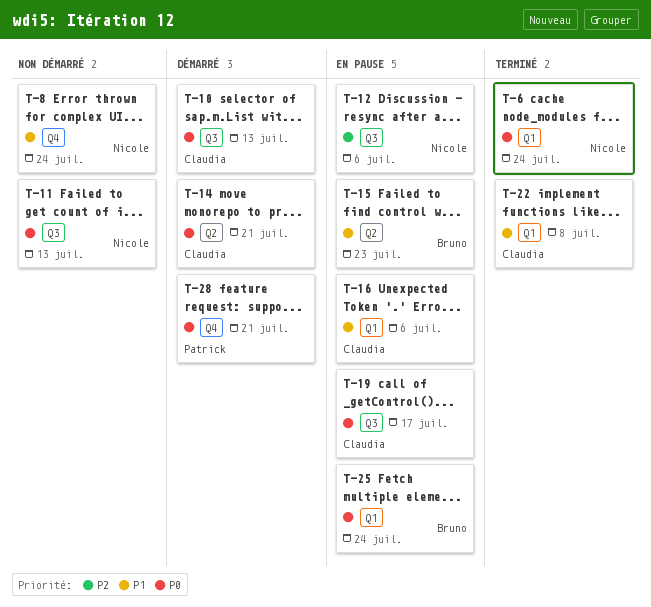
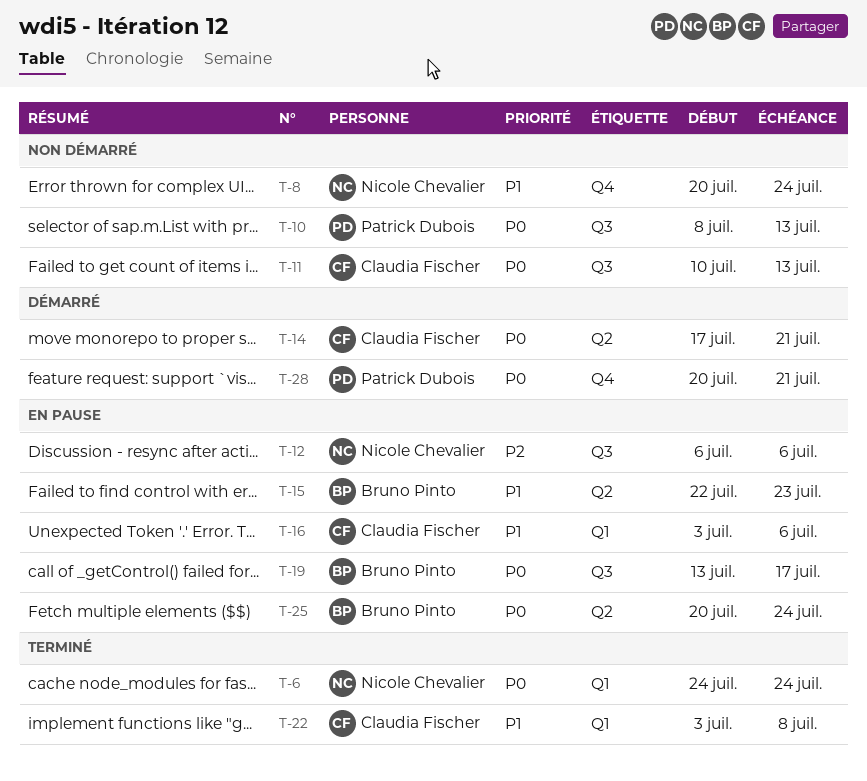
T-10, status: Démarré -> Non démarré
T-10, owner: Claudia Fischer -> Patrick Dubois
T-11, owner: Nicole Chevalier -> Claudia Fischer
T-19, owner: Claudia Fischer -> Bruno Pinto
T-25, label: Q1 -> Q2

